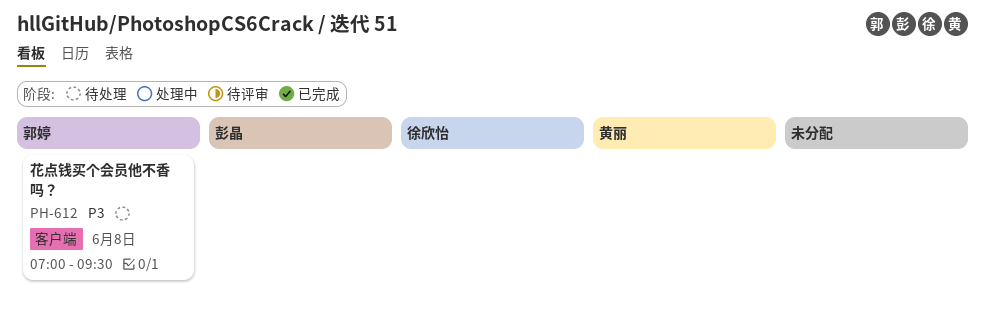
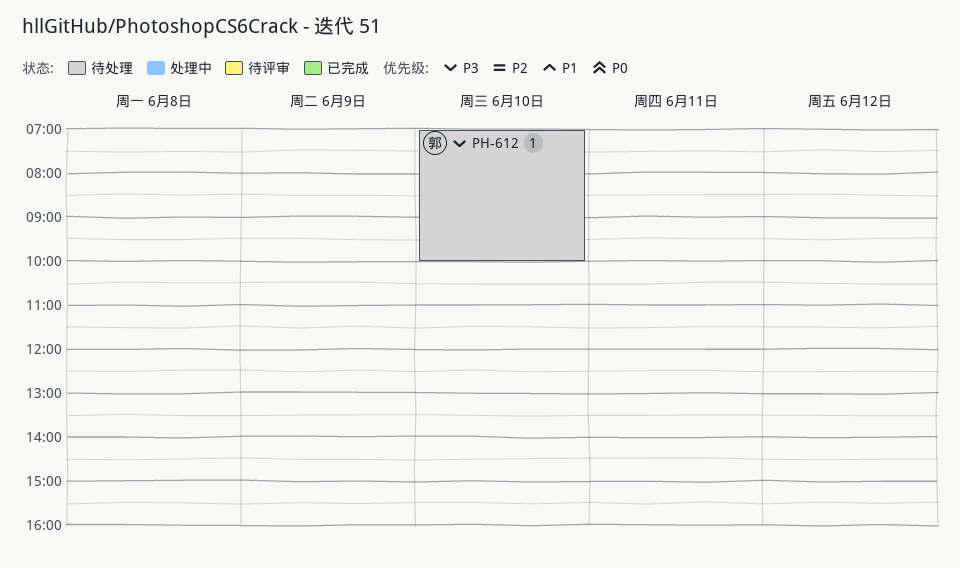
PH-612, day: Jun 8 -> Jun 10
PH-612, ends: 09:30 -> 10:00

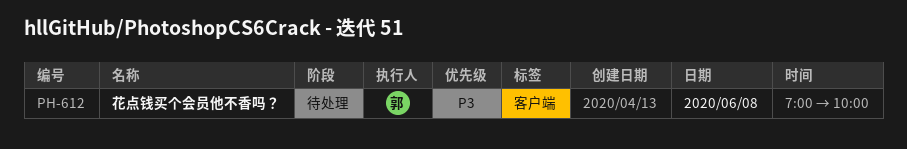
PH-612, day: Jun 10 -> Jun 8

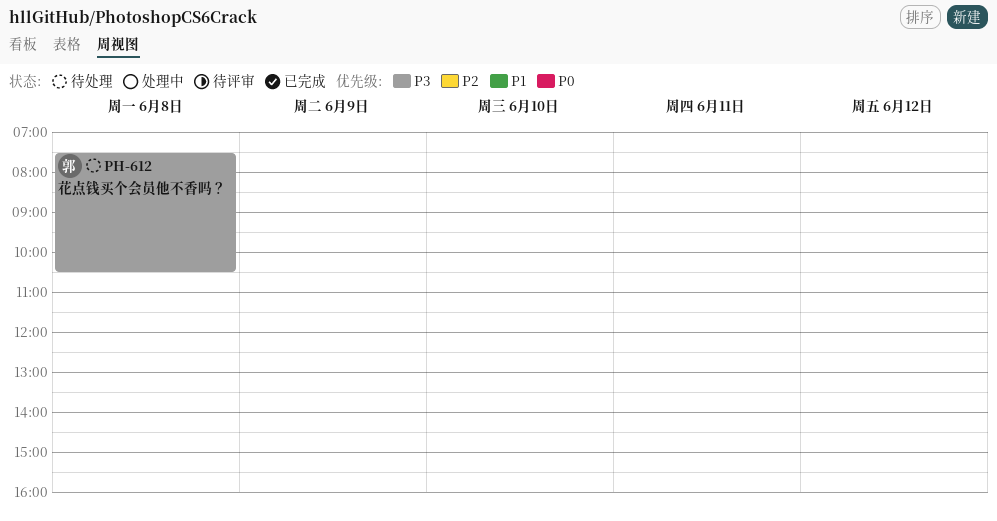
PH-612, begins: 07:00 -> 07:30
PH-612, ends: 10:00 -> 10:30

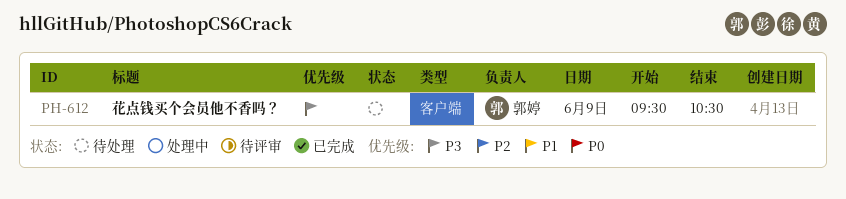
PH-612, day: Jun 8 -> Jun 9
PH-612, begins: 07:30 -> 09:30

